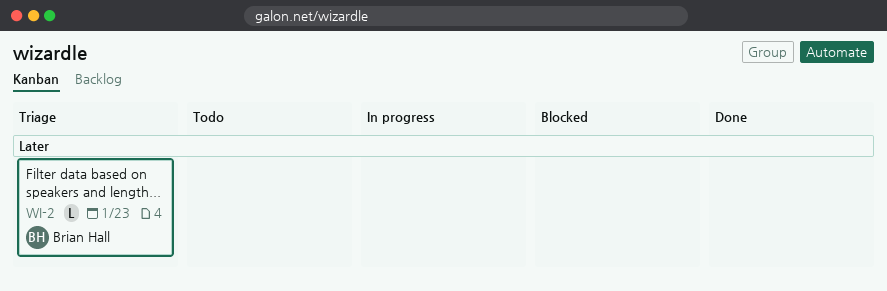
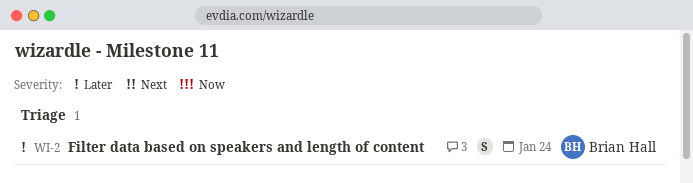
WI-2, estimate: L -> S
WI-2, due: Jan 23 -> Jan 24

